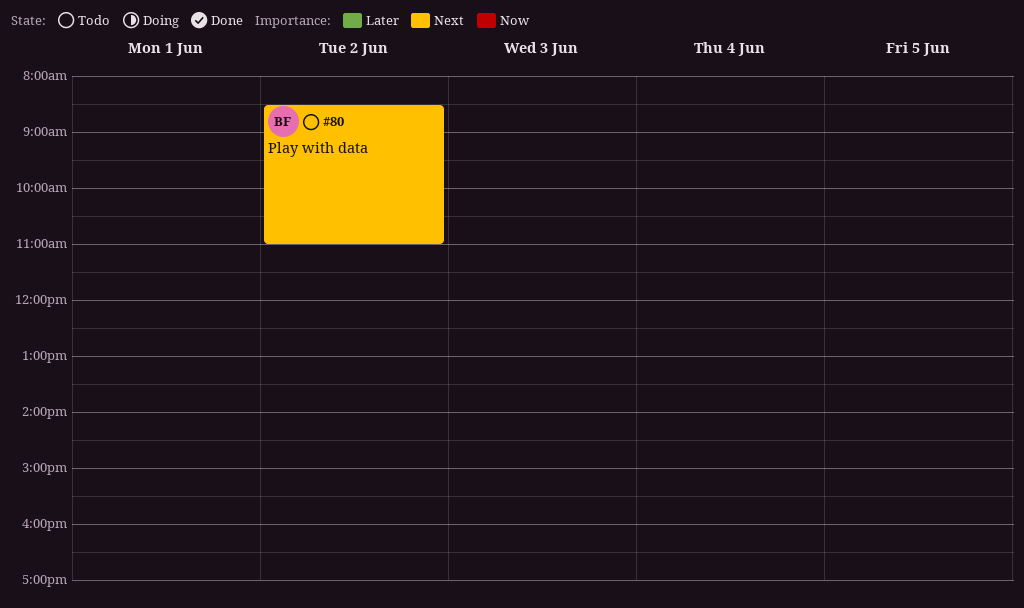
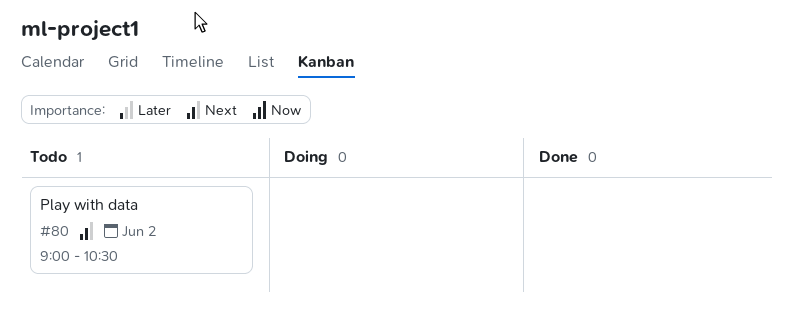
#80, begins: 08:30 -> 09:00
#80, ends: 11:00 -> 10:30

